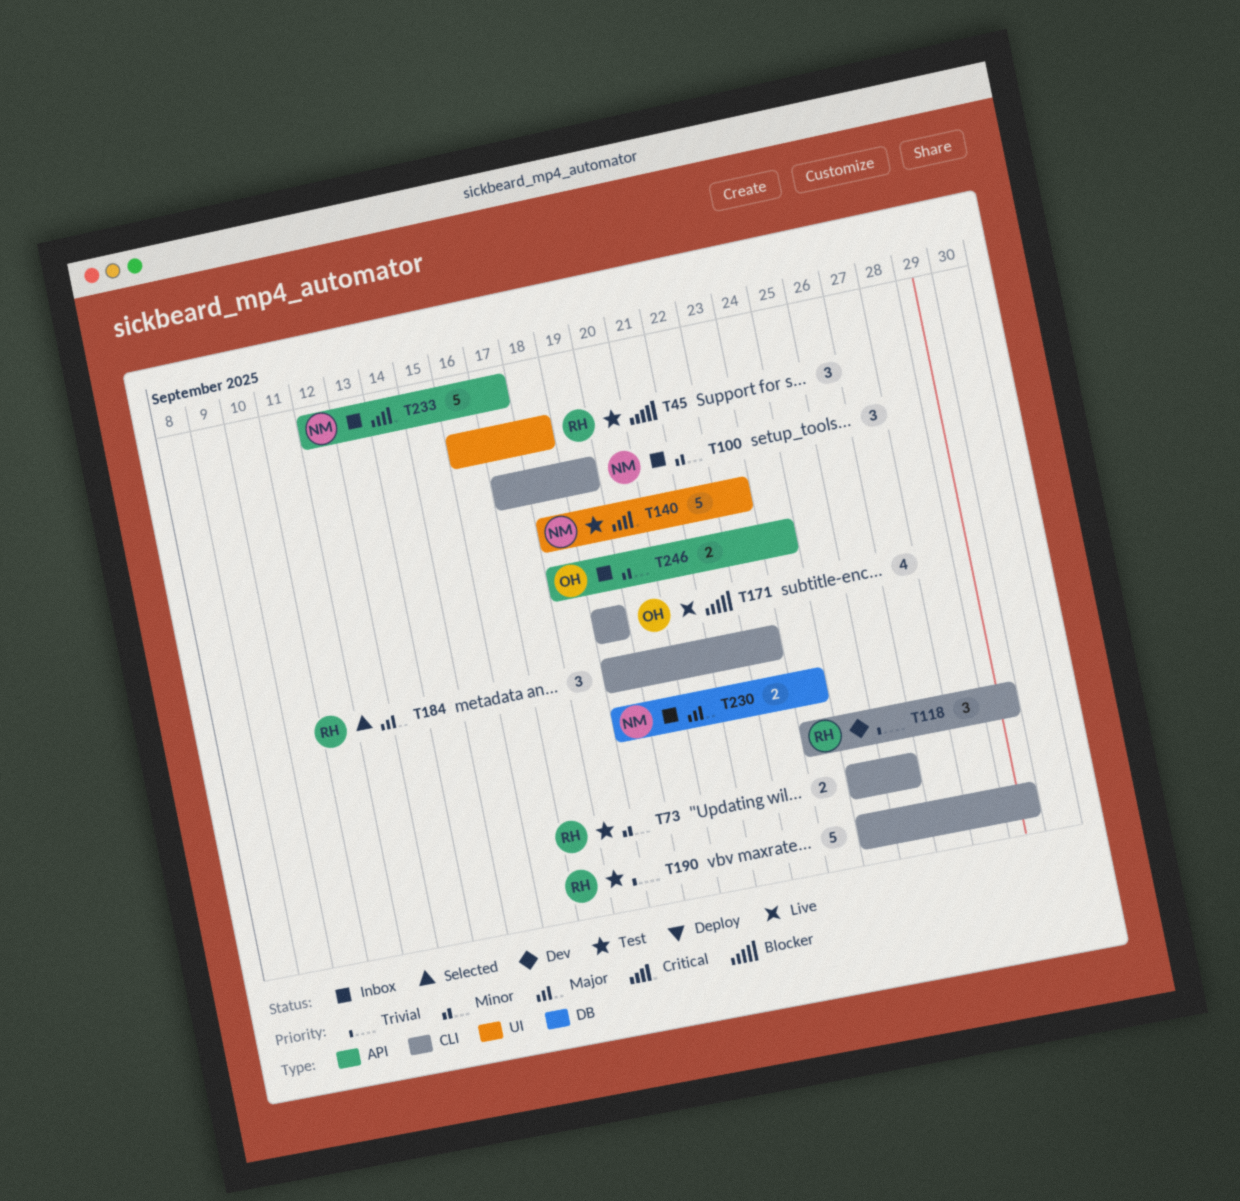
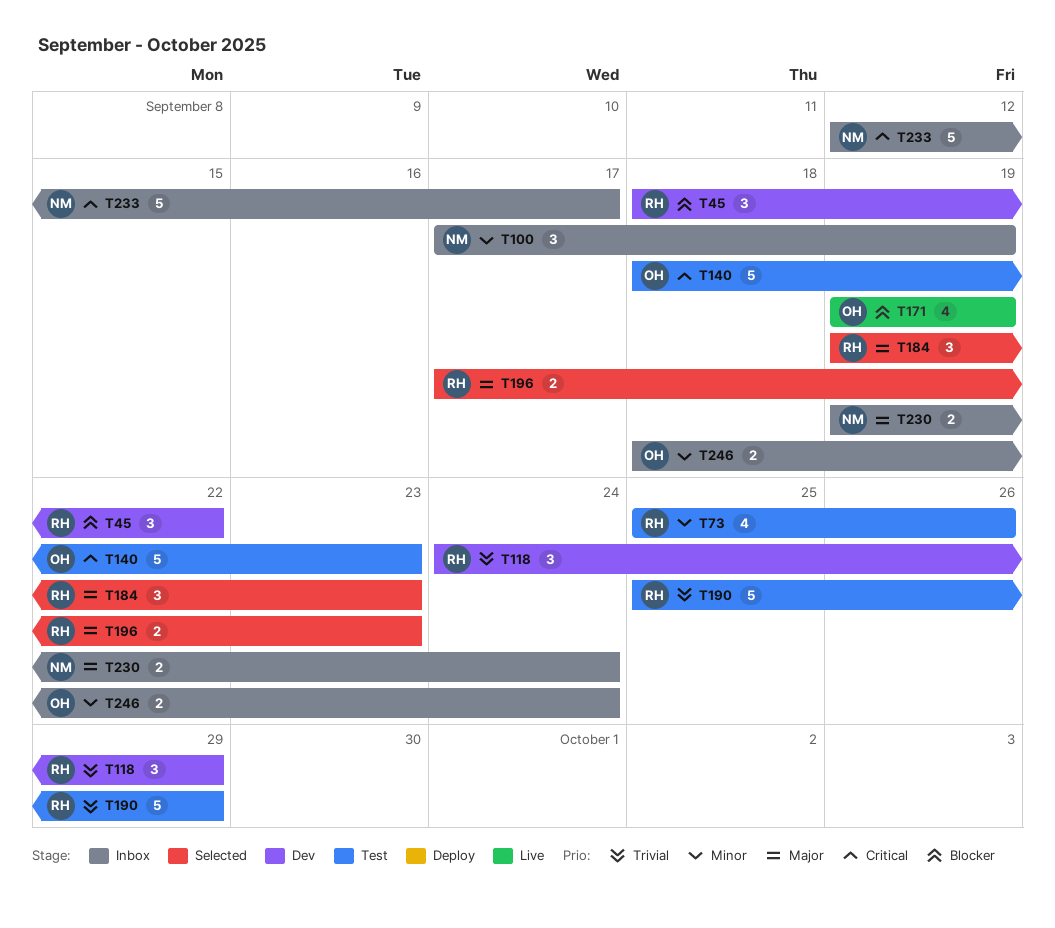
T45, status: Test -> Dev
T45, start: Sep 16 -> Sep 18
T45, due: Sep 18 -> Sep 22
T73, estimate: 2 -> 4
T140, owner: NM -> OH
T196: none -> present

